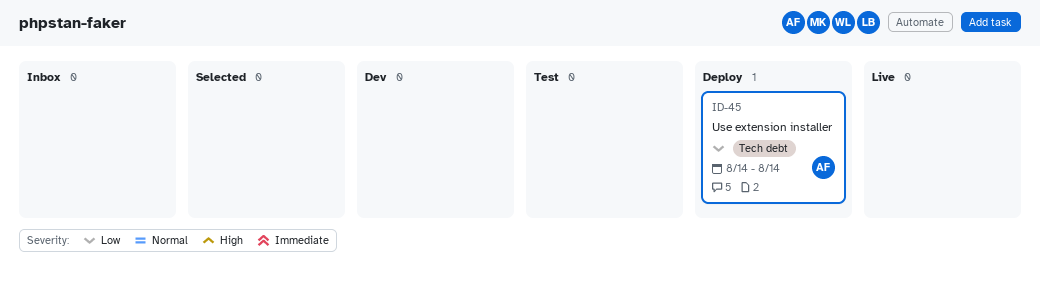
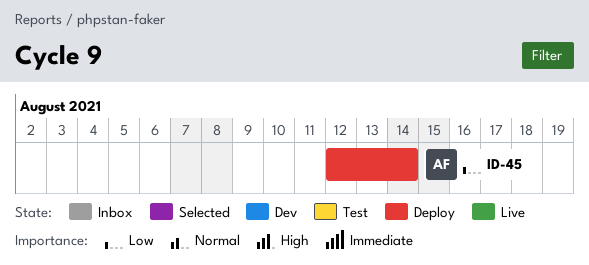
ID-45, start: Aug 14 -> Aug 12

